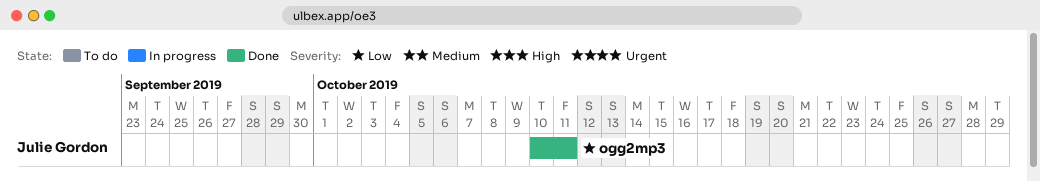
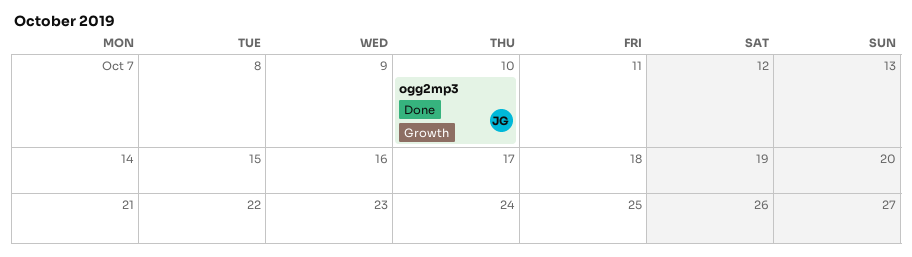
ogg2mp3, due: Oct 11 -> Oct 10

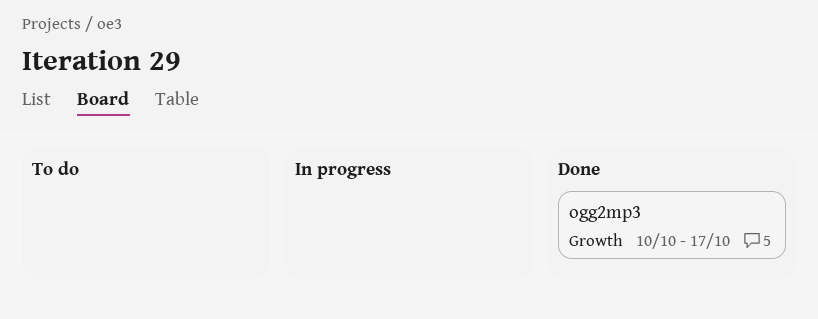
ogg2mp3, due: Oct 10 -> Oct 17

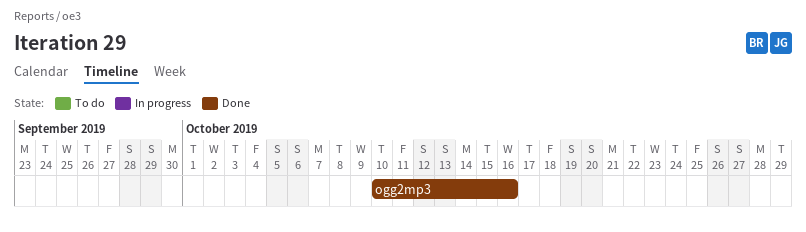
ogg2mp3, due: Oct 17 -> Oct 16

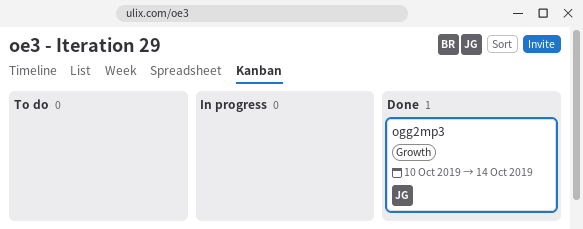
ogg2mp3, due: Oct 16 -> Oct 14

